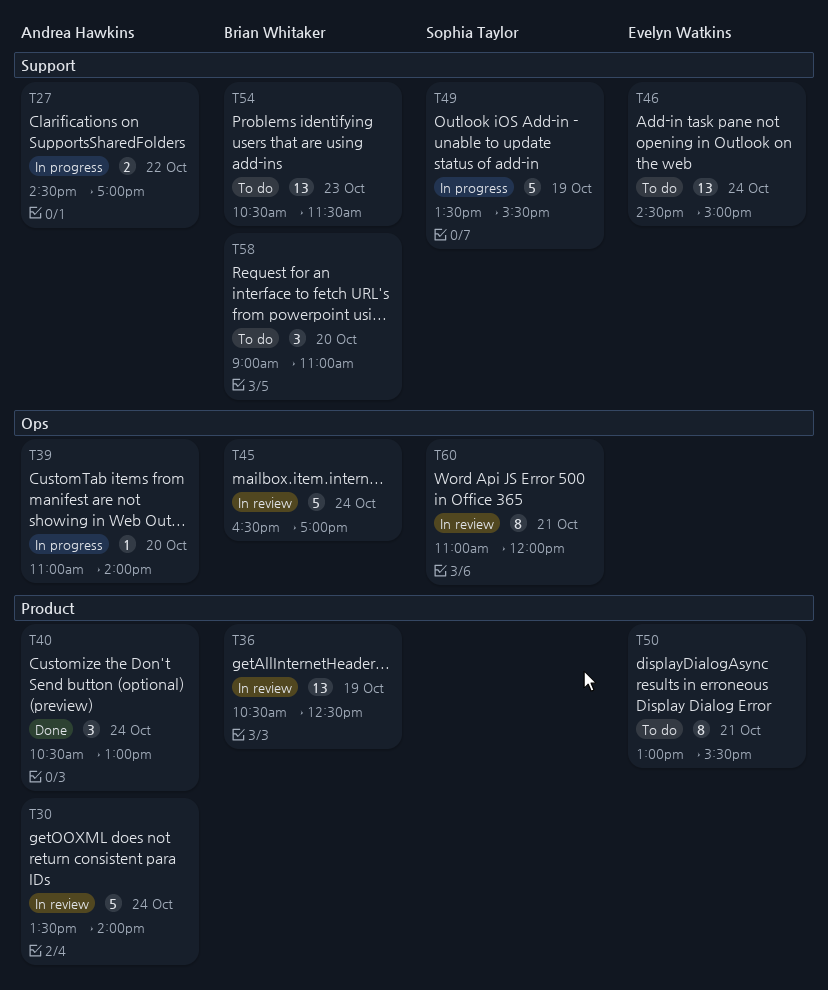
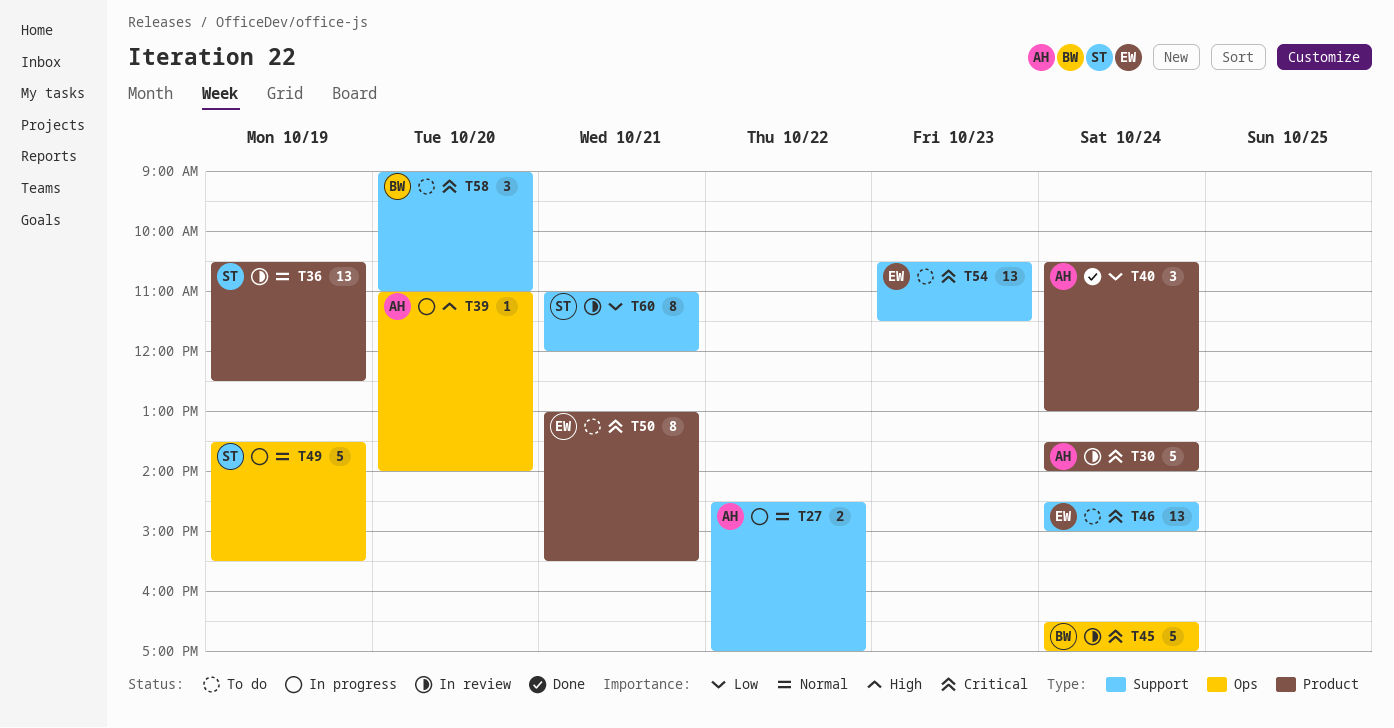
T36, owner: Brian Whitaker -> Sophia Taylor
T49, label: Support -> Ops
T54, owner: Brian Whitaker -> Evelyn Watkins
T60, label: Ops -> Support

